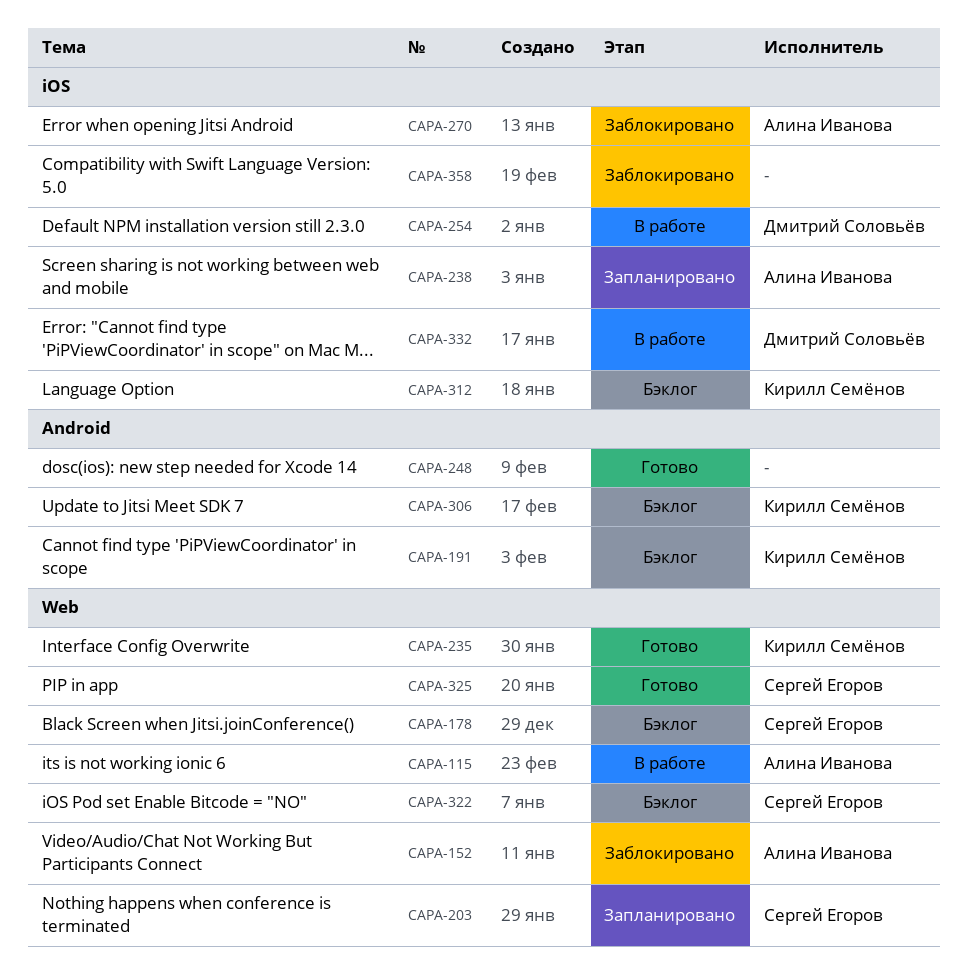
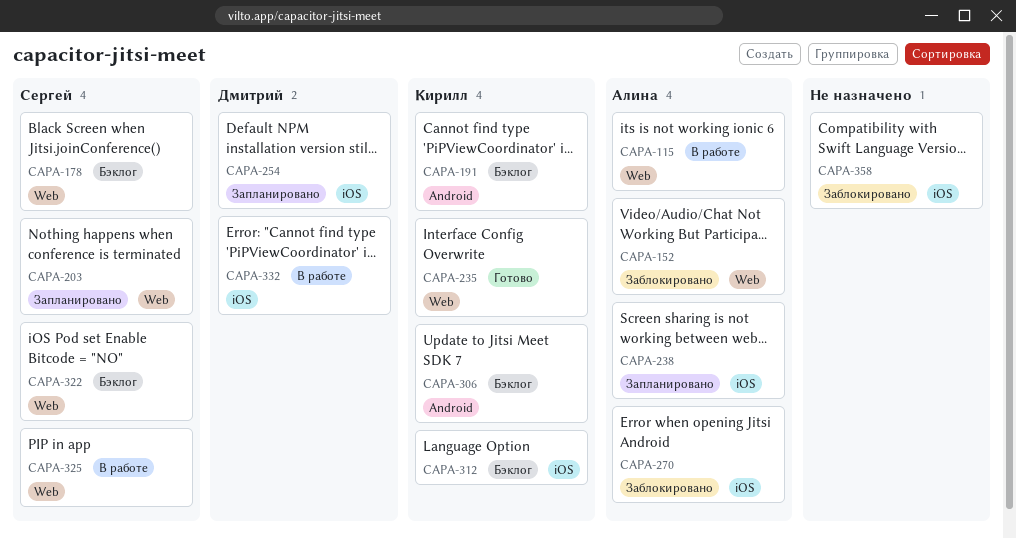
CAPA-248: present -> none
CAPA-254, status: В работе -> Запланировано
CAPA-325, status: Готово -> В работе

